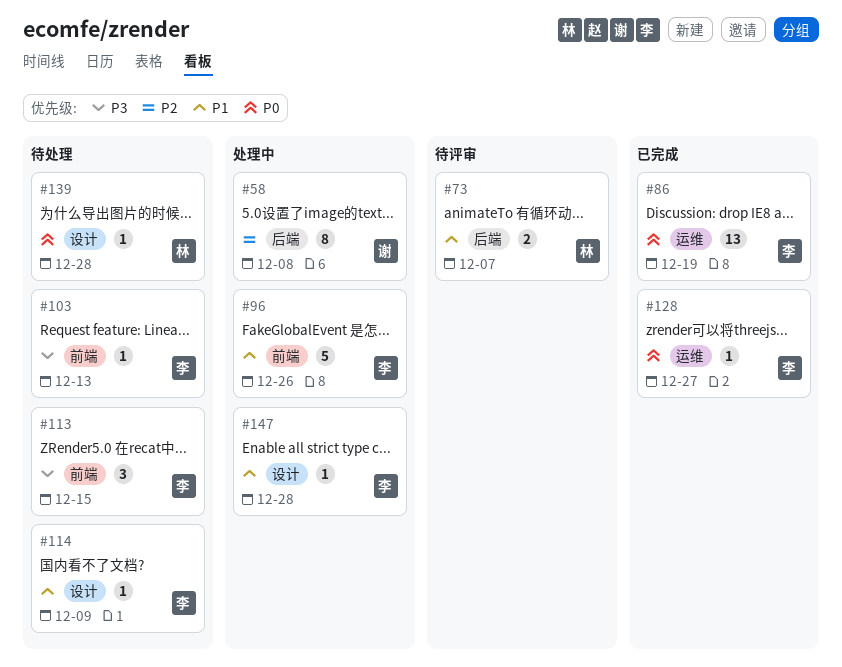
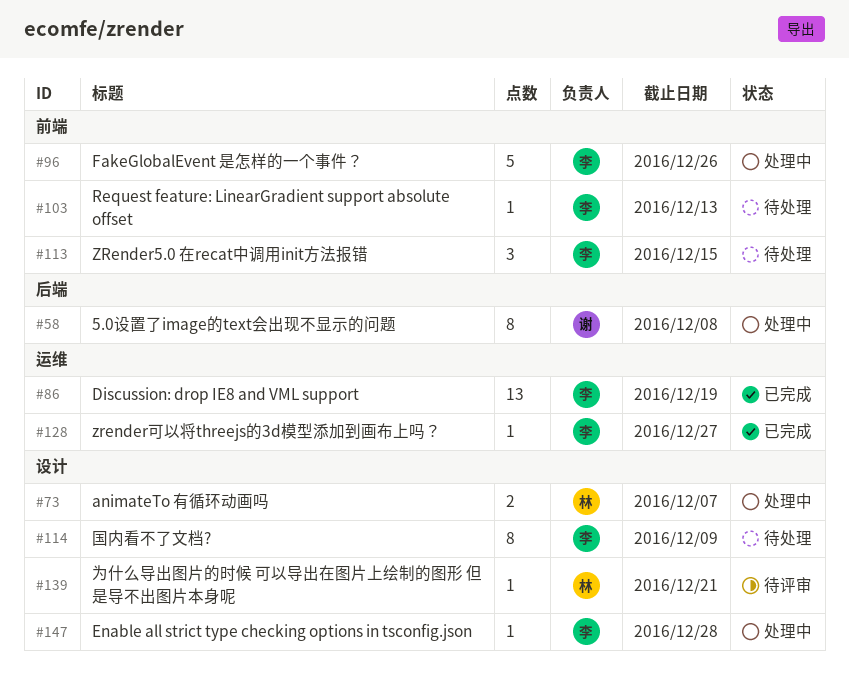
#73, status: 待评审 -> 处理中
#73, label: 后端 -> 设计
#114, estimate: 1 -> 8
#139, status: 待处理 -> 待评审
#139, due: Dec 28 -> Dec 21

